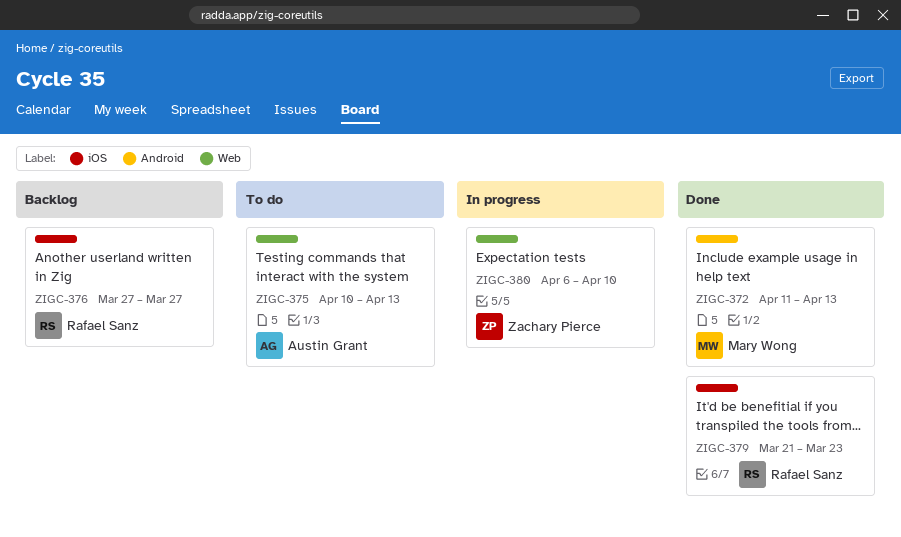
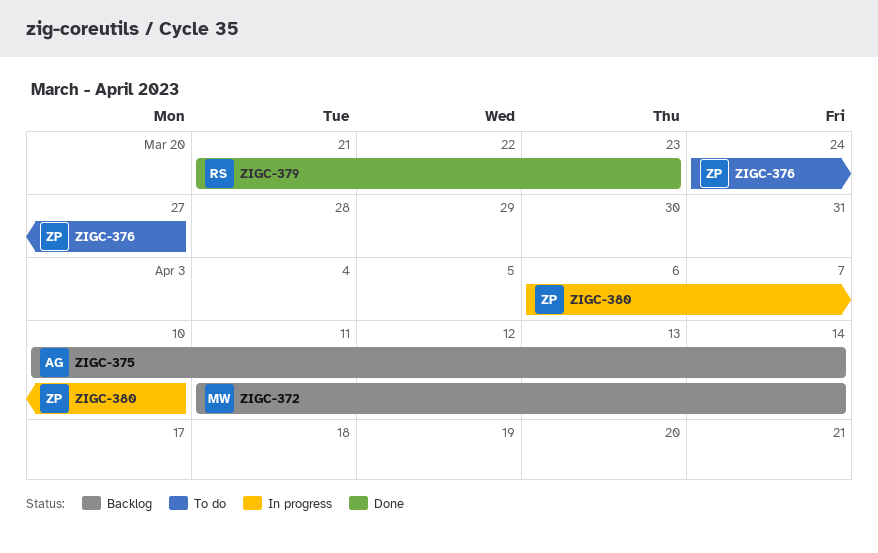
ZIGC-372, status: Done -> Backlog
ZIGC-372, due: Apr 13 -> Apr 14
ZIGC-375, status: To do -> Backlog
ZIGC-375, due: Apr 13 -> Apr 14
ZIGC-376, status: Backlog -> To do
ZIGC-376, owner: Rafael Sanz -> Zachary Pierce
ZIGC-376, start: Mar 27 -> Mar 24

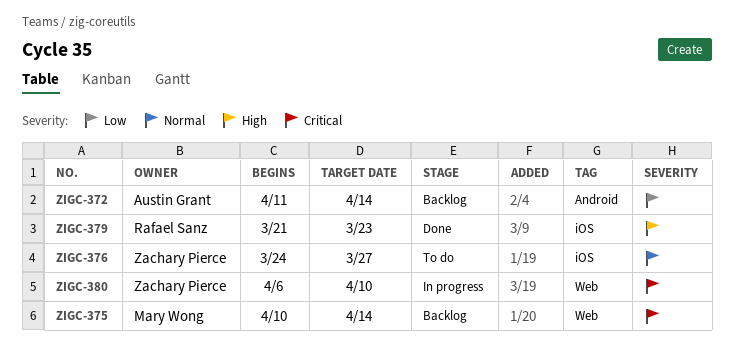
ZIGC-372, owner: Mary Wong -> Austin Grant
ZIGC-375, owner: Austin Grant -> Mary Wong

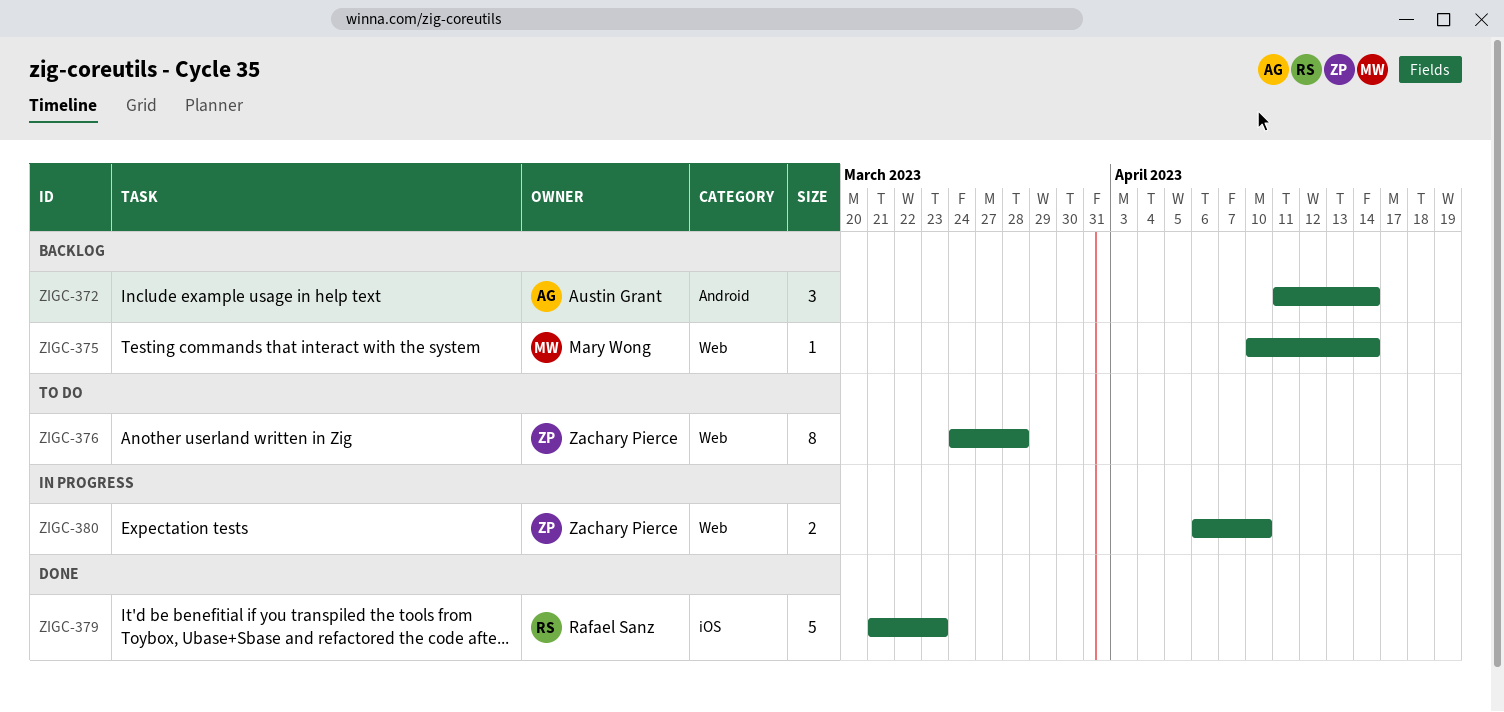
ZIGC-376, label: iOS -> Web
ZIGC-376, due: Mar 27 -> Mar 28

